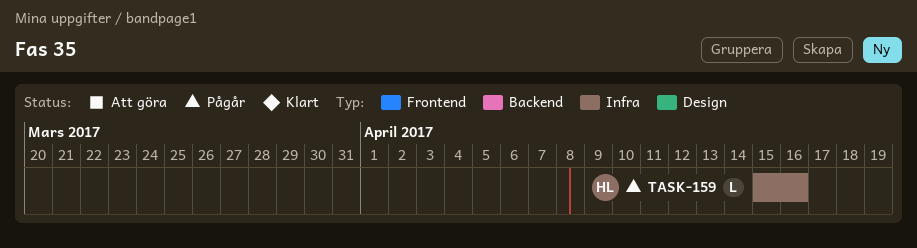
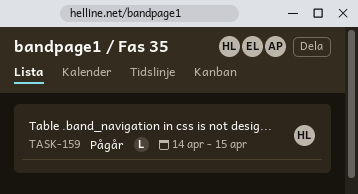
TASK-159, start: Apr 15 -> Apr 14
TASK-159, due: Apr 16 -> Apr 15

